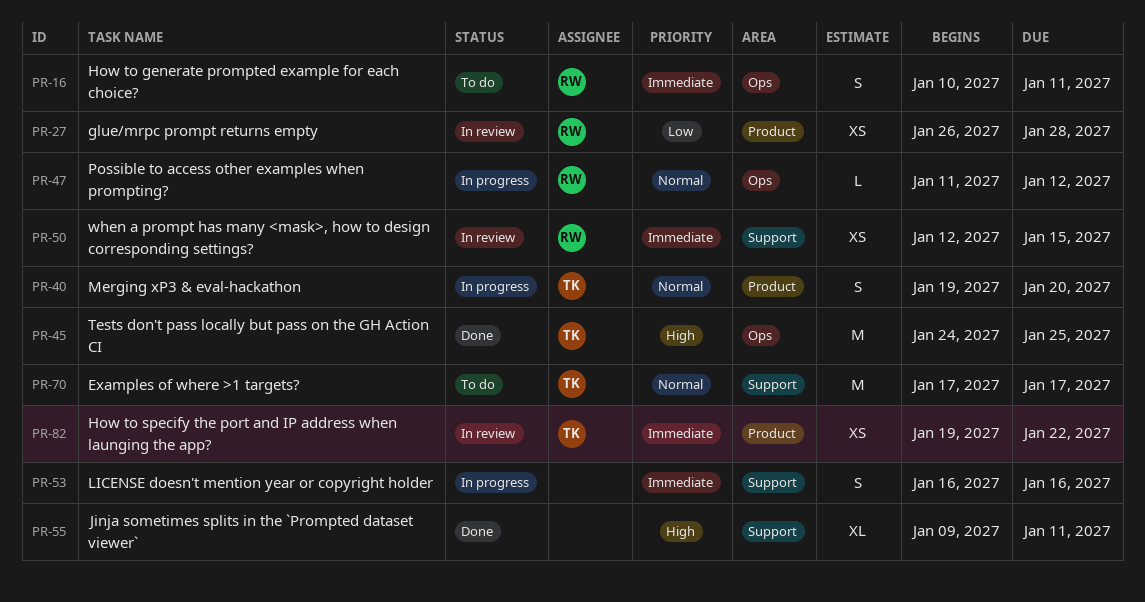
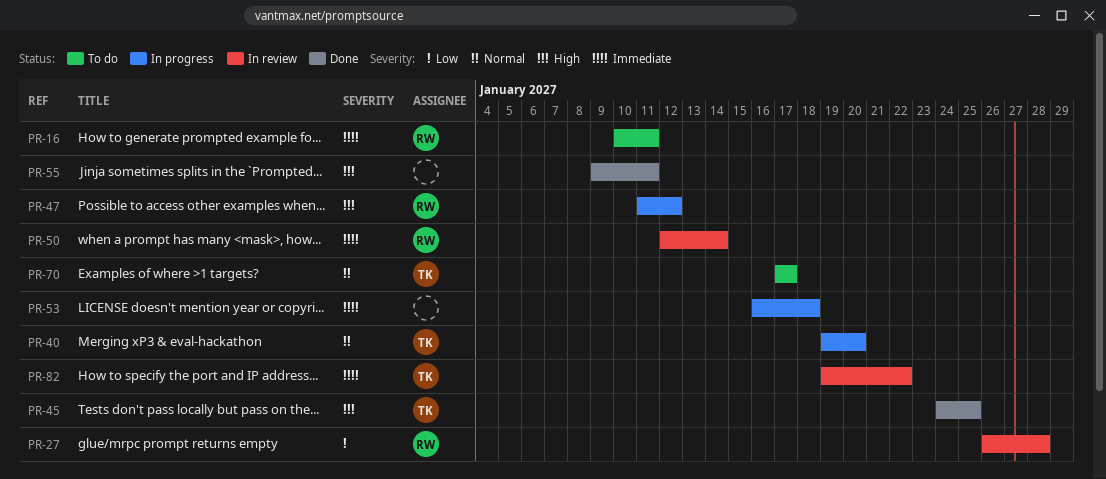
PR-47, priority: Normal -> High
PR-50, due: Jan 15 -> Jan 14
PR-53, due: Jan 16 -> Jan 18

